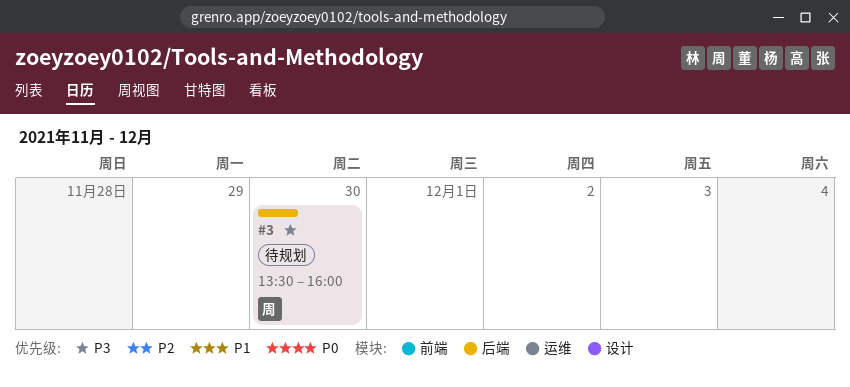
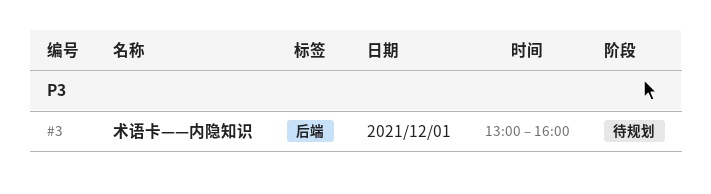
#3, day: Nov 30 -> Dec 1
#3, begins: 13:30 -> 13:00

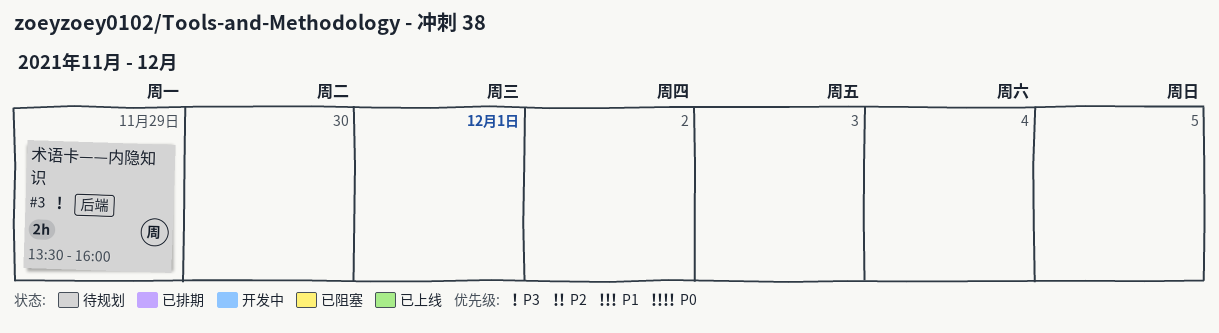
#3, day: Dec 1 -> Nov 29
#3, begins: 13:00 -> 13:30

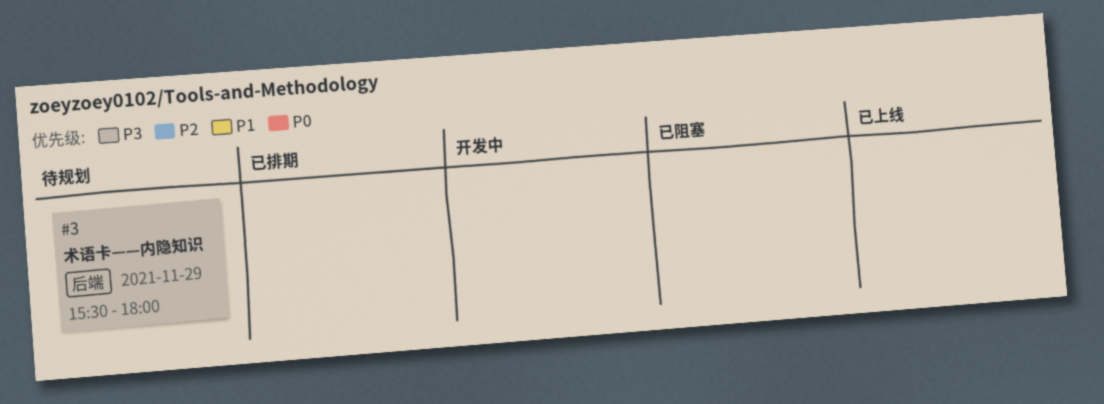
#3, begins: 13:30 -> 15:30
#3, ends: 16:00 -> 18:00

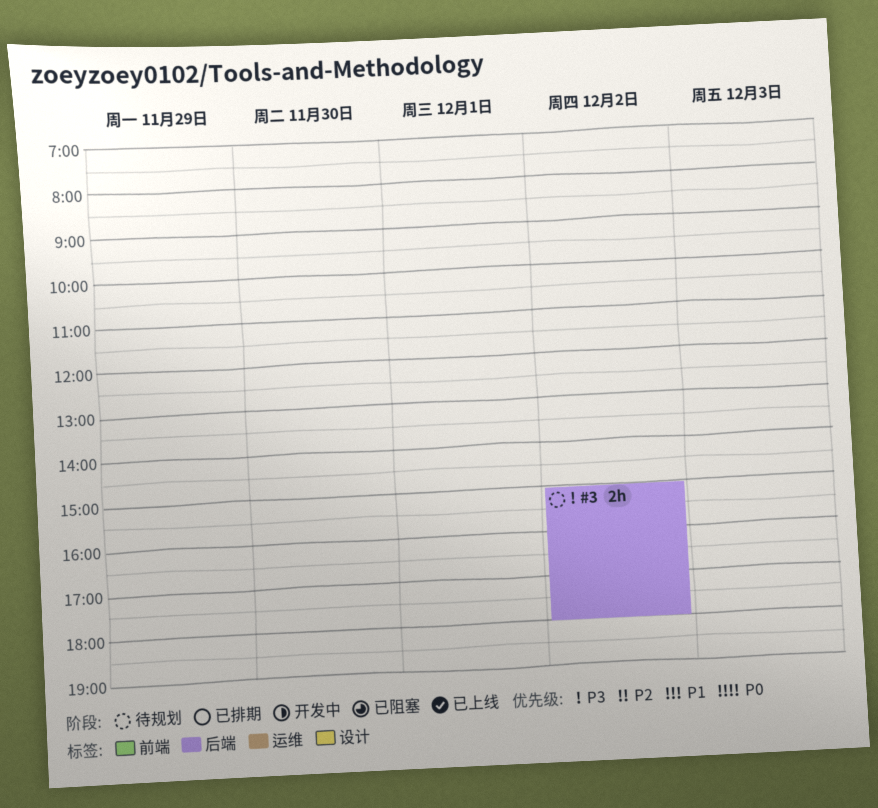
#3, day: Nov 29 -> Dec 2
#3, begins: 15:30 -> 15:00

